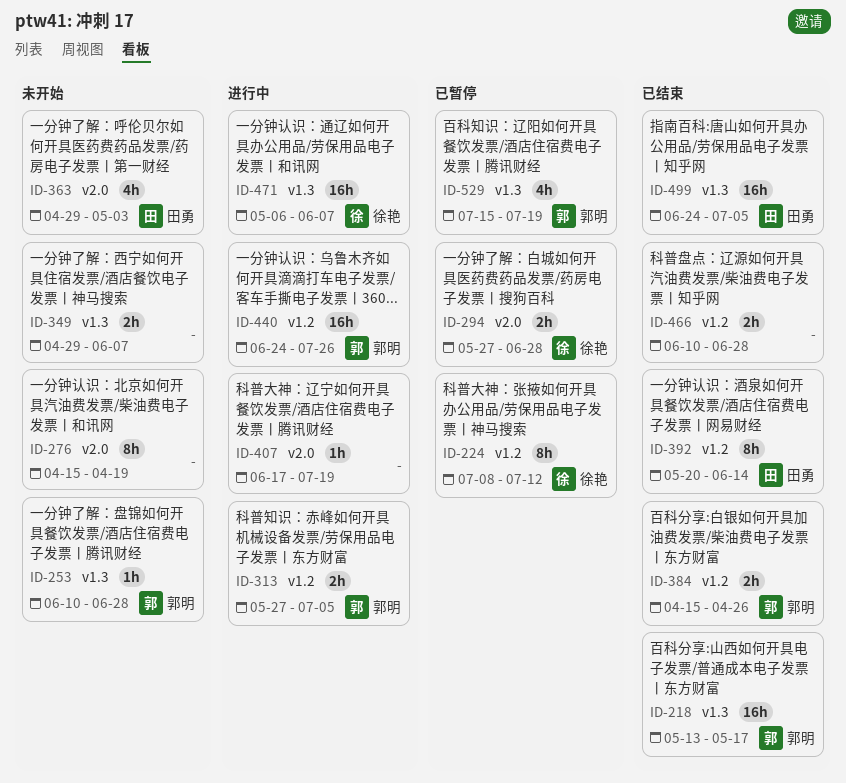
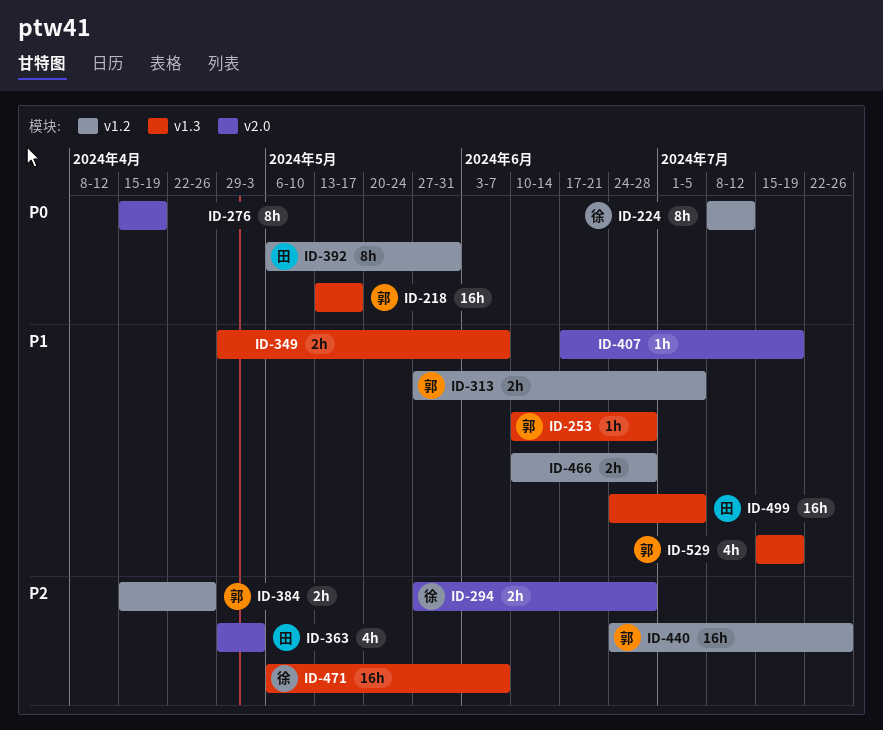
ID-392, start: May 20 -> May 6
ID-392, due: Jun 14 -> May 31

